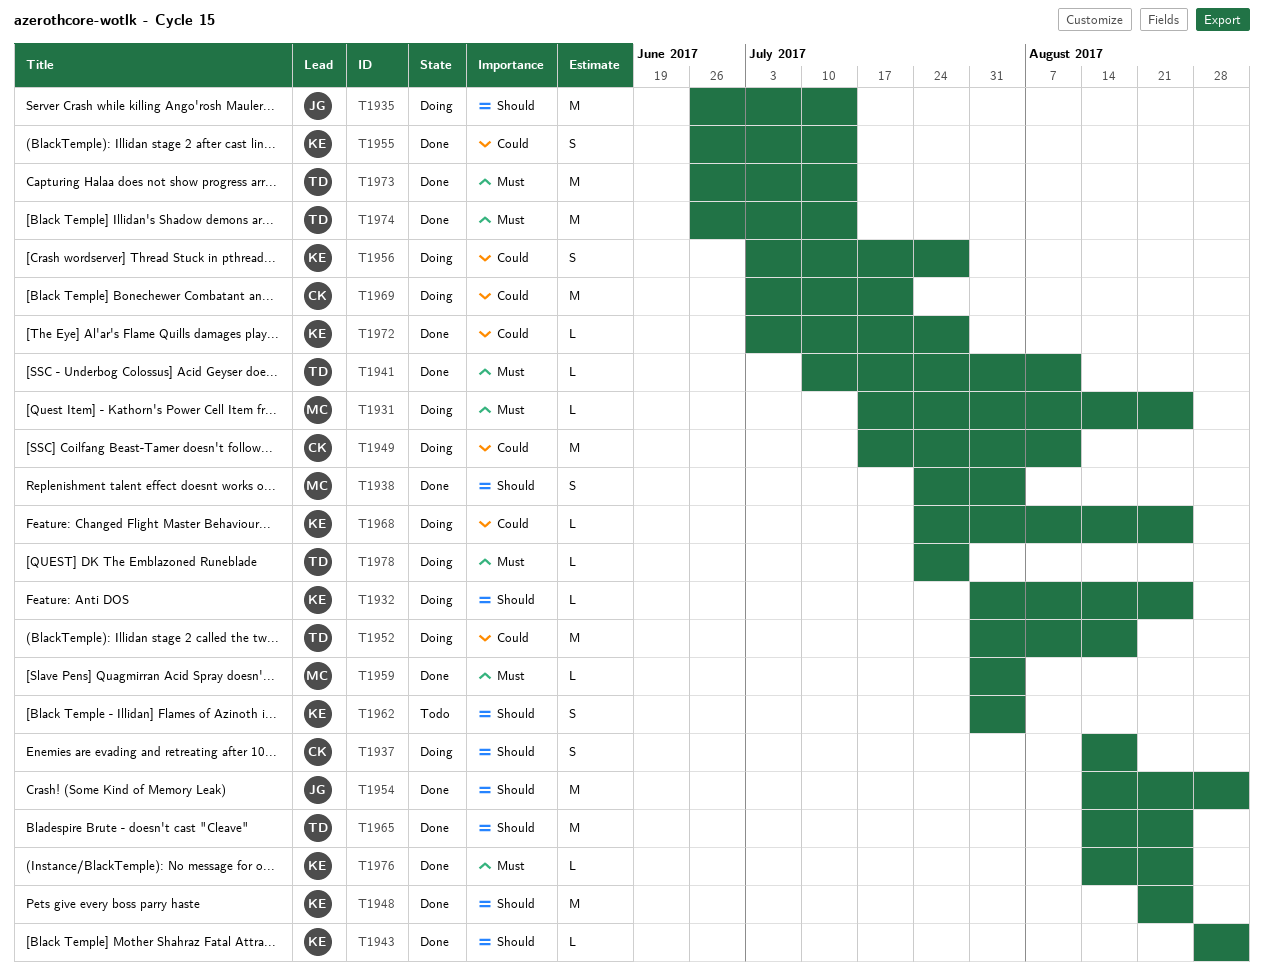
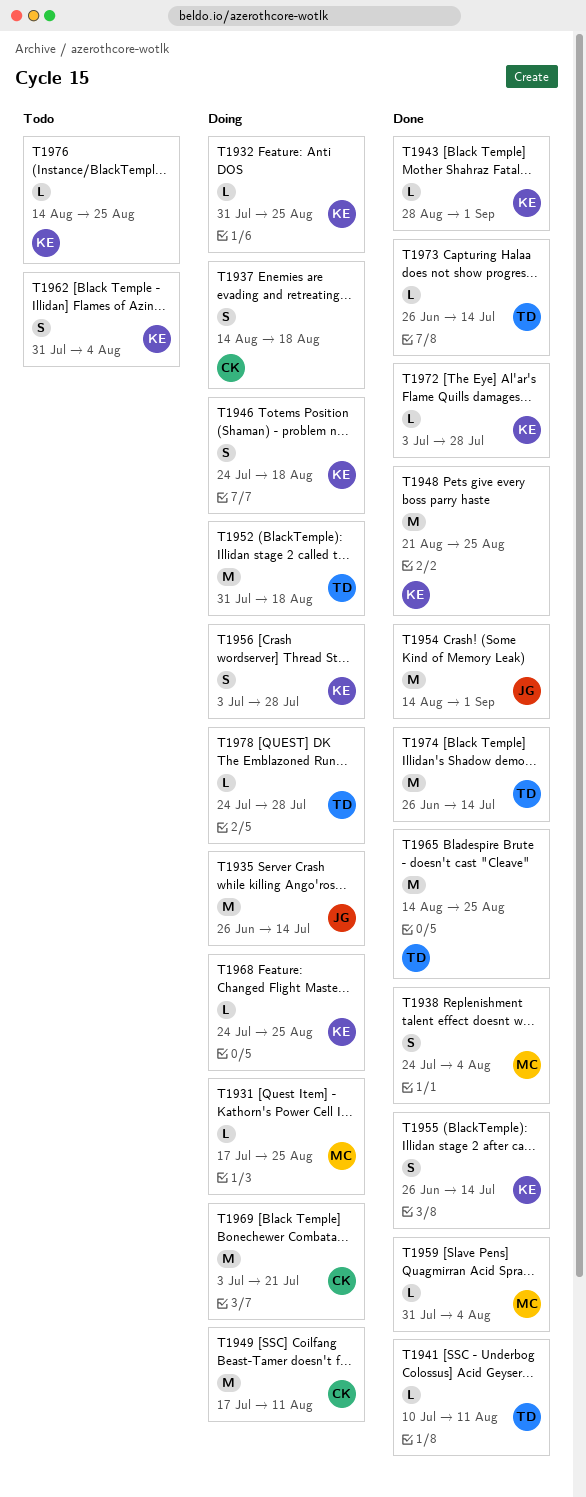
T1946: none -> present
T1973, estimate: M -> L
T1976, status: Done -> Todo

